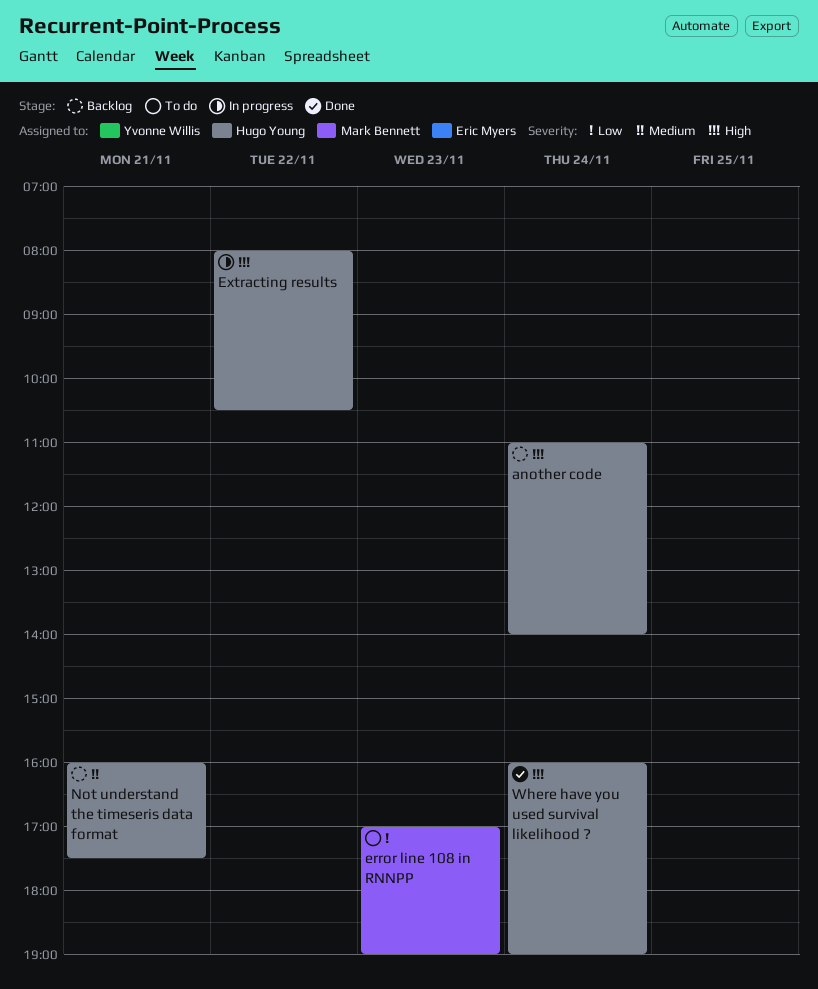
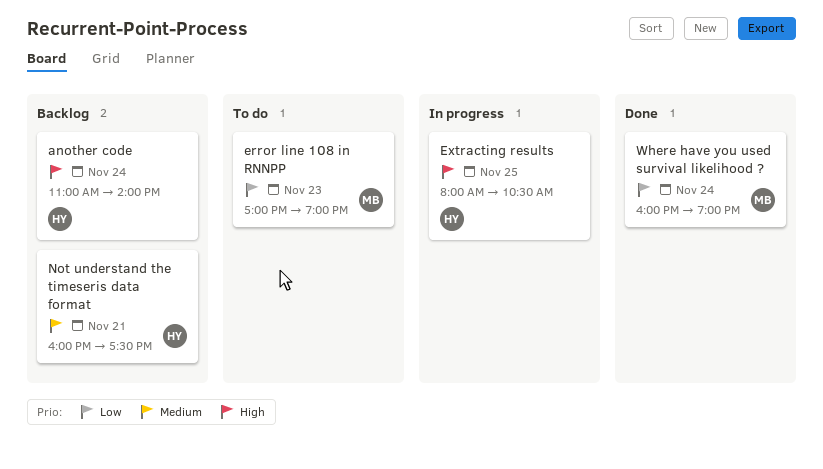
Extracting results, day: Nov 22 -> Nov 25
Where have you used survival likelihood ?, owner: Hugo Young -> Mark Bennett
Where have you used survival likelihood ?, priority: High -> Low

